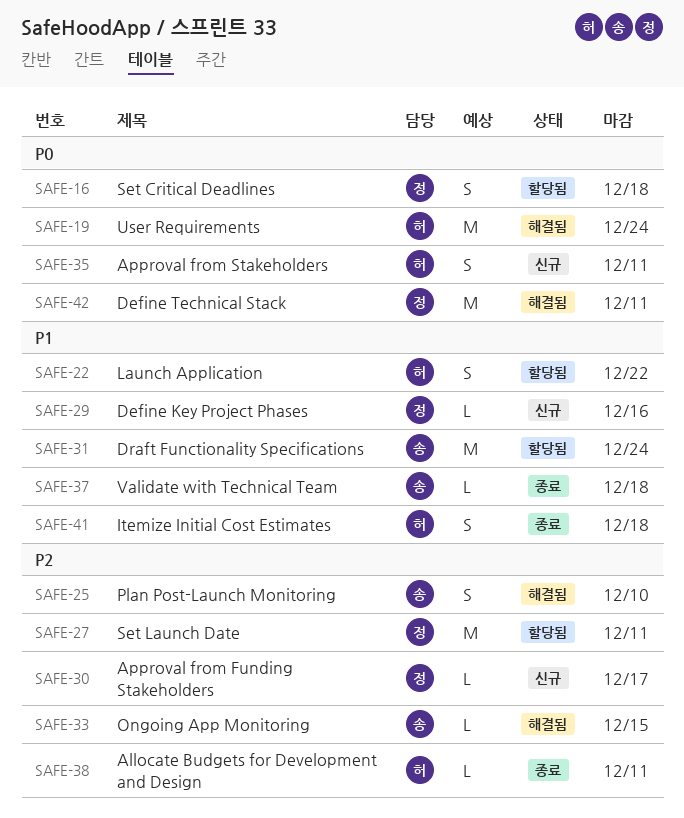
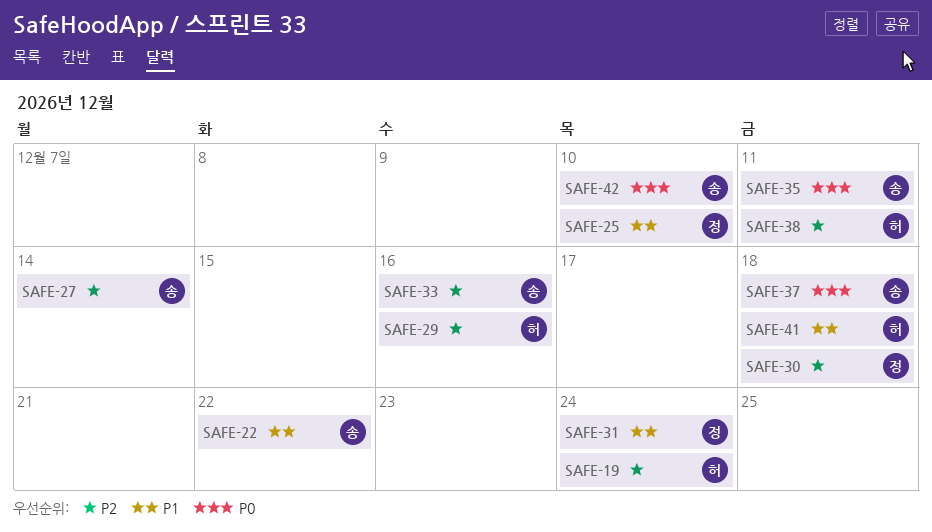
SAFE-16: present -> none
SAFE-19, priority: P0 -> P2
SAFE-22, owner: 허 -> 송
SAFE-25, owner: 송 -> 정
SAFE-25, priority: P2 -> P1
SAFE-27, owner: 정 -> 송
SAFE-27, due: Dec 11 -> Dec 14
SAFE-29, owner: 정 -> 허
SAFE-29, priority: P1 -> P2
SAFE-30, due: Dec 17 -> Dec 18
SAFE-31, owner: 송 -> 정
SAFE-33, due: Dec 15 -> Dec 16
SAFE-35, owner: 허 -> 송
SAFE-37, priority: P1 -> P0
SAFE-42, owner: 정 -> 송
SAFE-42, due: Dec 11 -> Dec 10

